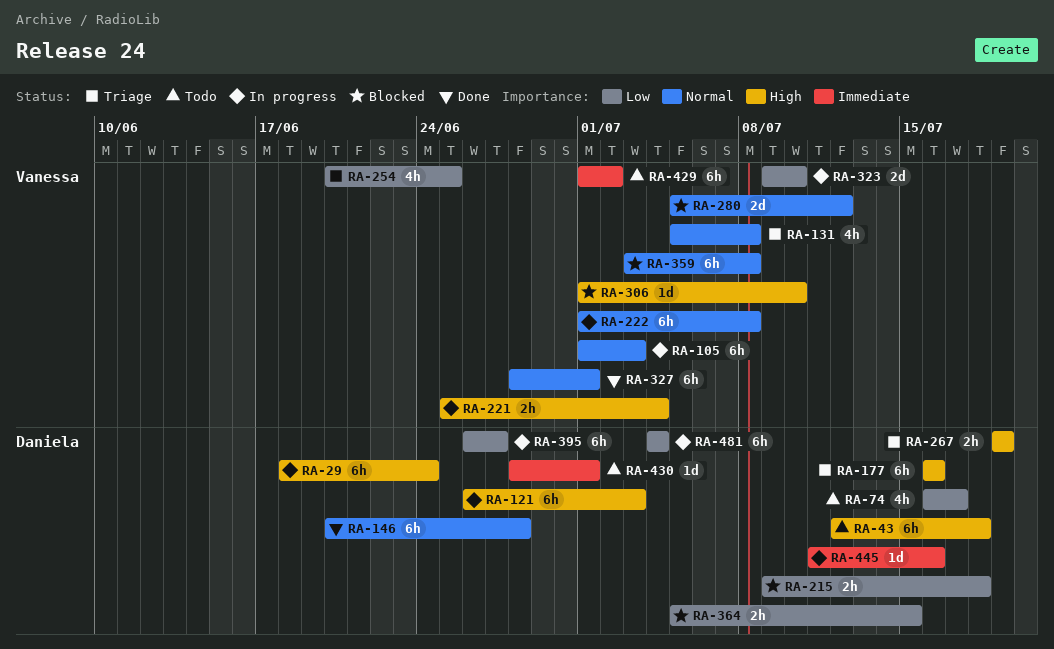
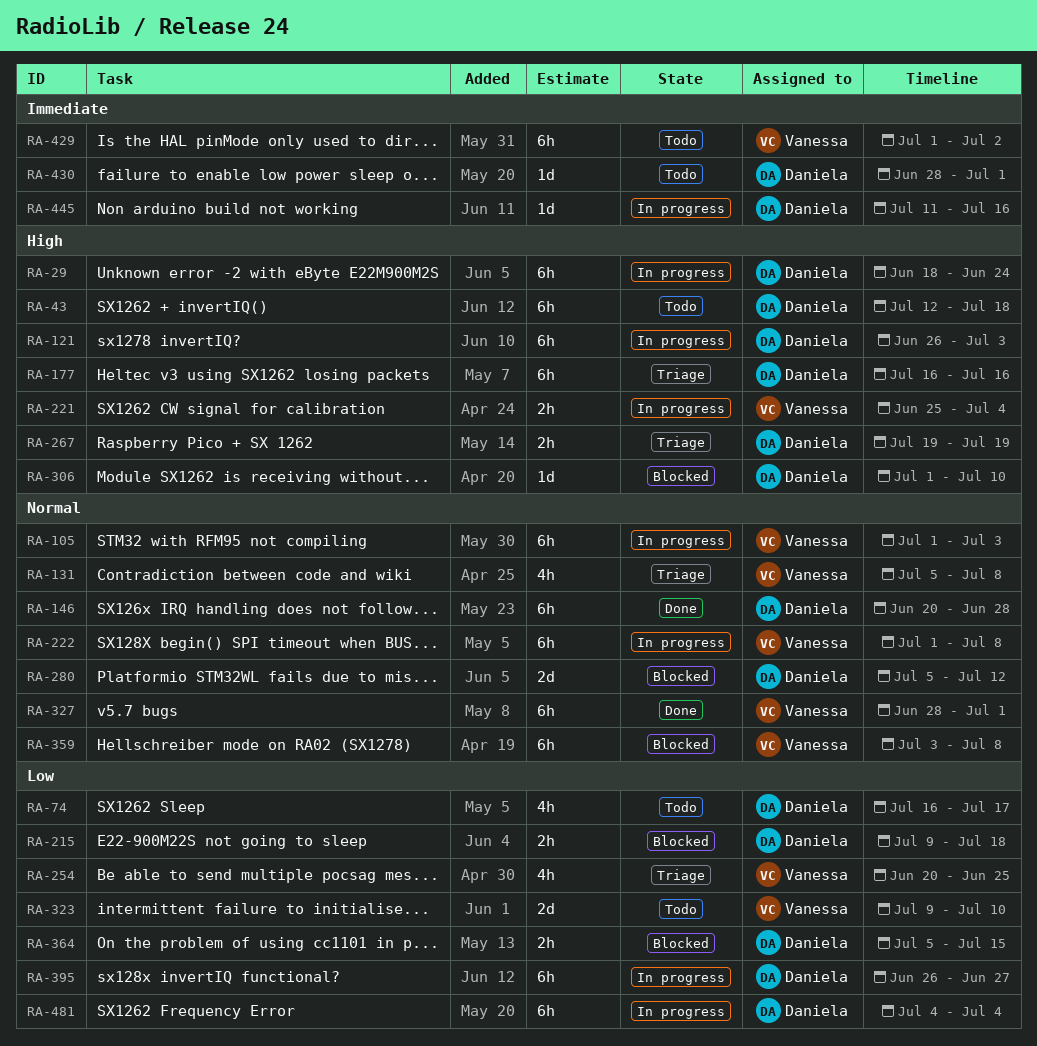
RA-280, owner: Vanessa -> Daniela
RA-306, owner: Vanessa -> Daniela
RA-323, status: In progress -> Todo

